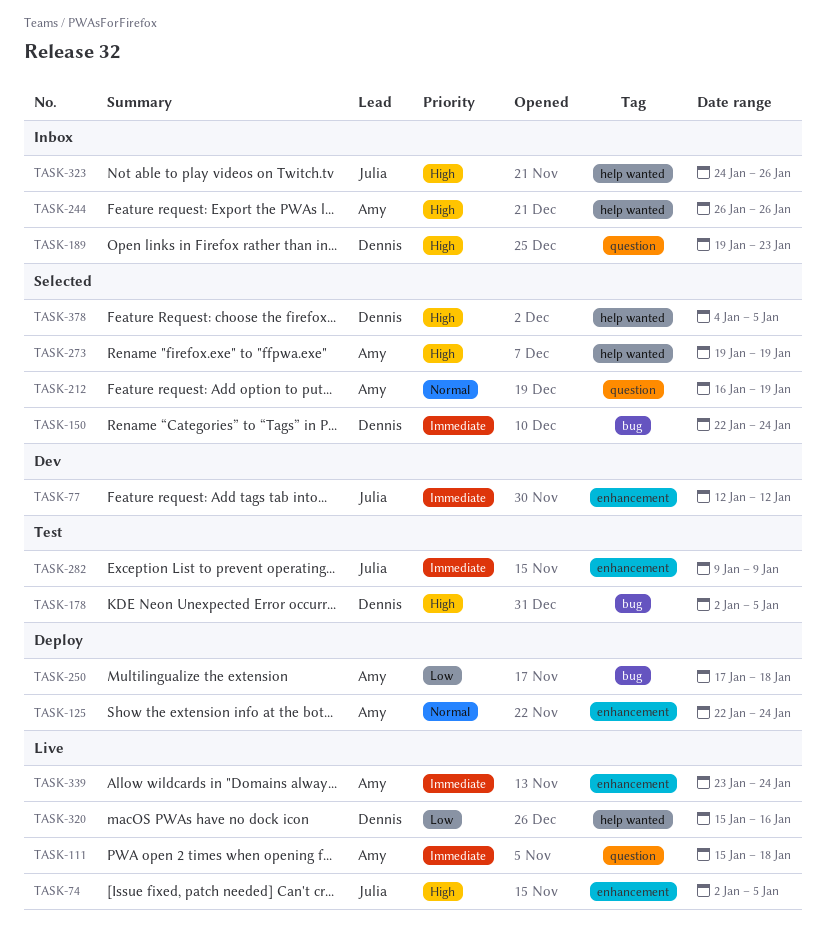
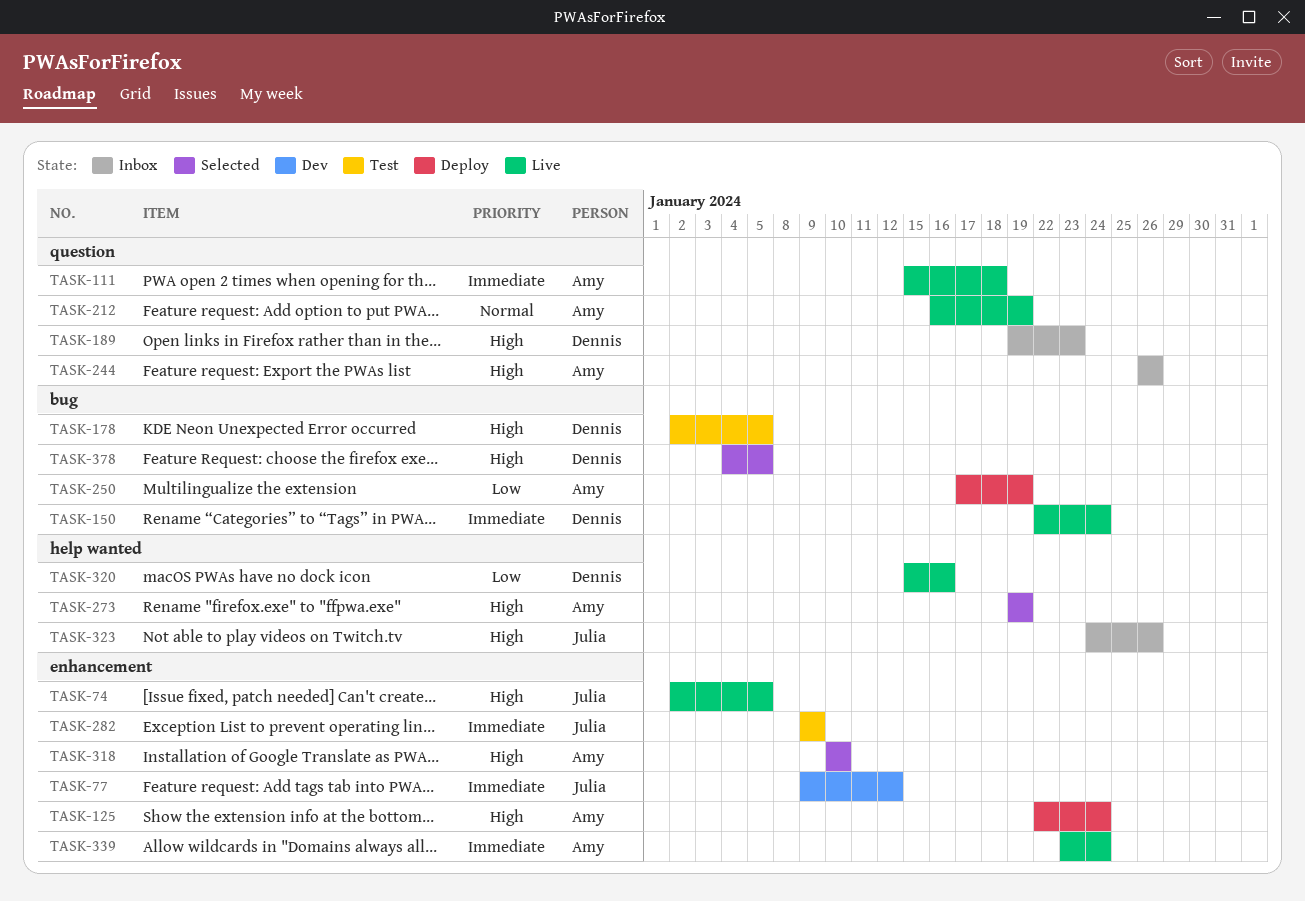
TASK-77, start: Jan 12 -> Jan 9
TASK-125, priority: Normal -> High
TASK-150, status: Selected -> Live
TASK-212, status: Selected -> Live
TASK-244, label: help wanted -> question
TASK-250, due: Jan 18 -> Jan 19
TASK-318: none -> present
TASK-378, label: help wanted -> bug

